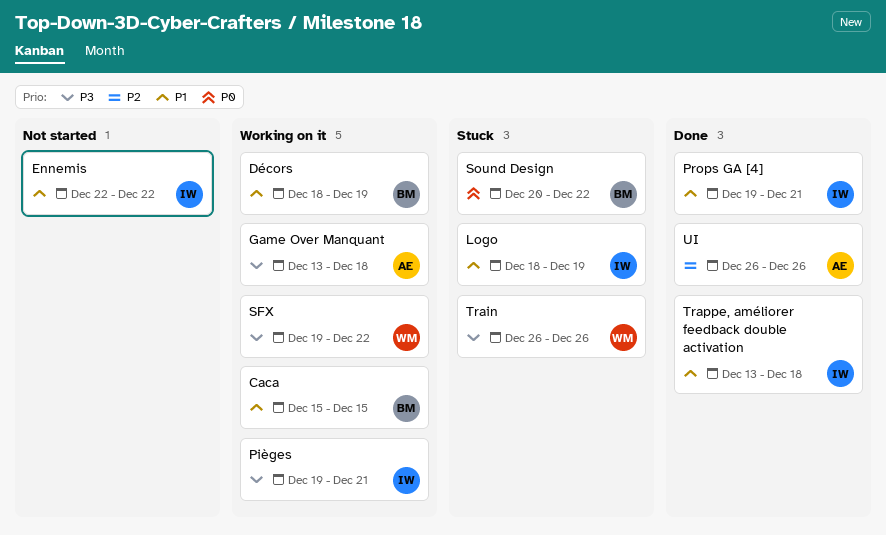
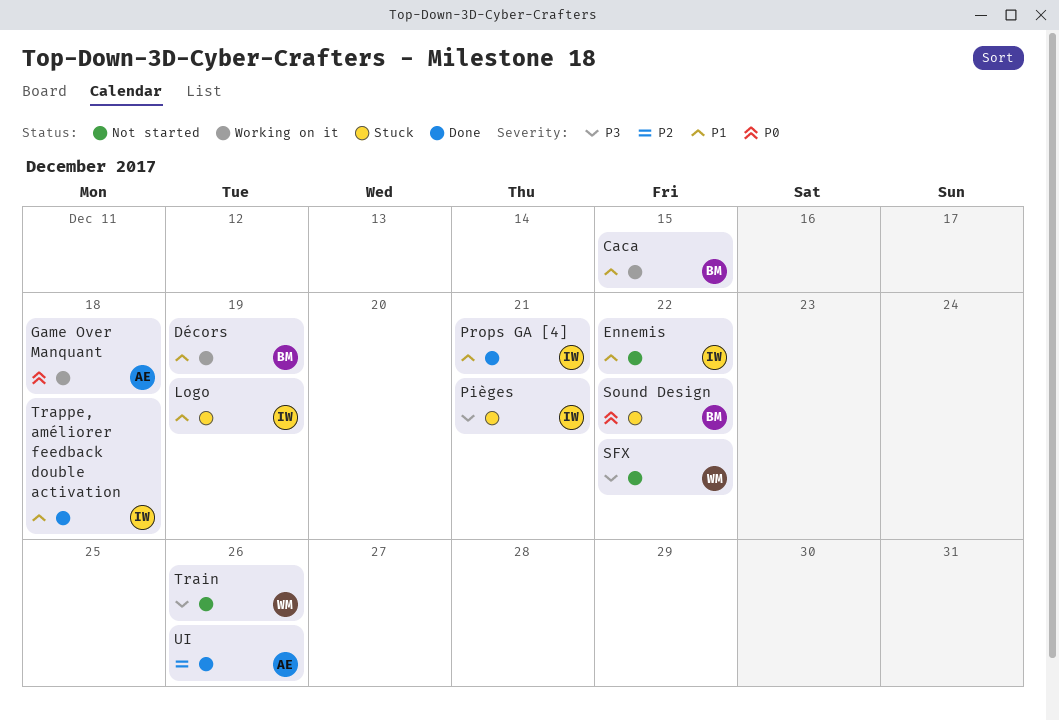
Game Over Manquant, priority: P3 -> P0
Pièges, status: Working on it -> Stuck
SFX, status: Working on it -> Not started
Train, status: Stuck -> Not started

